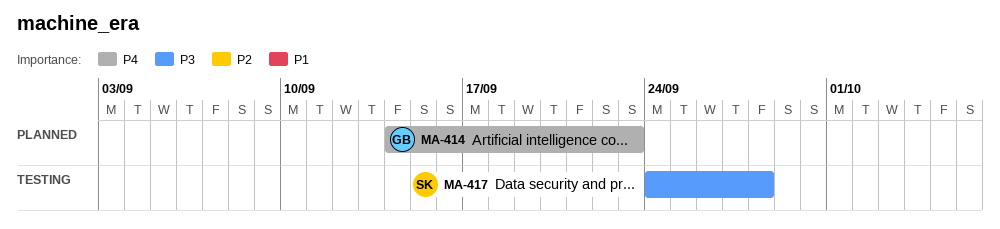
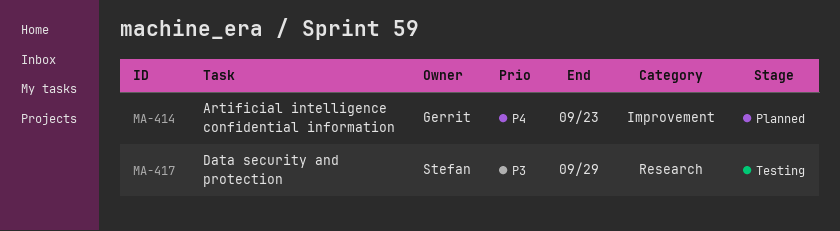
MA-417, due: Sep 28 -> Sep 29

